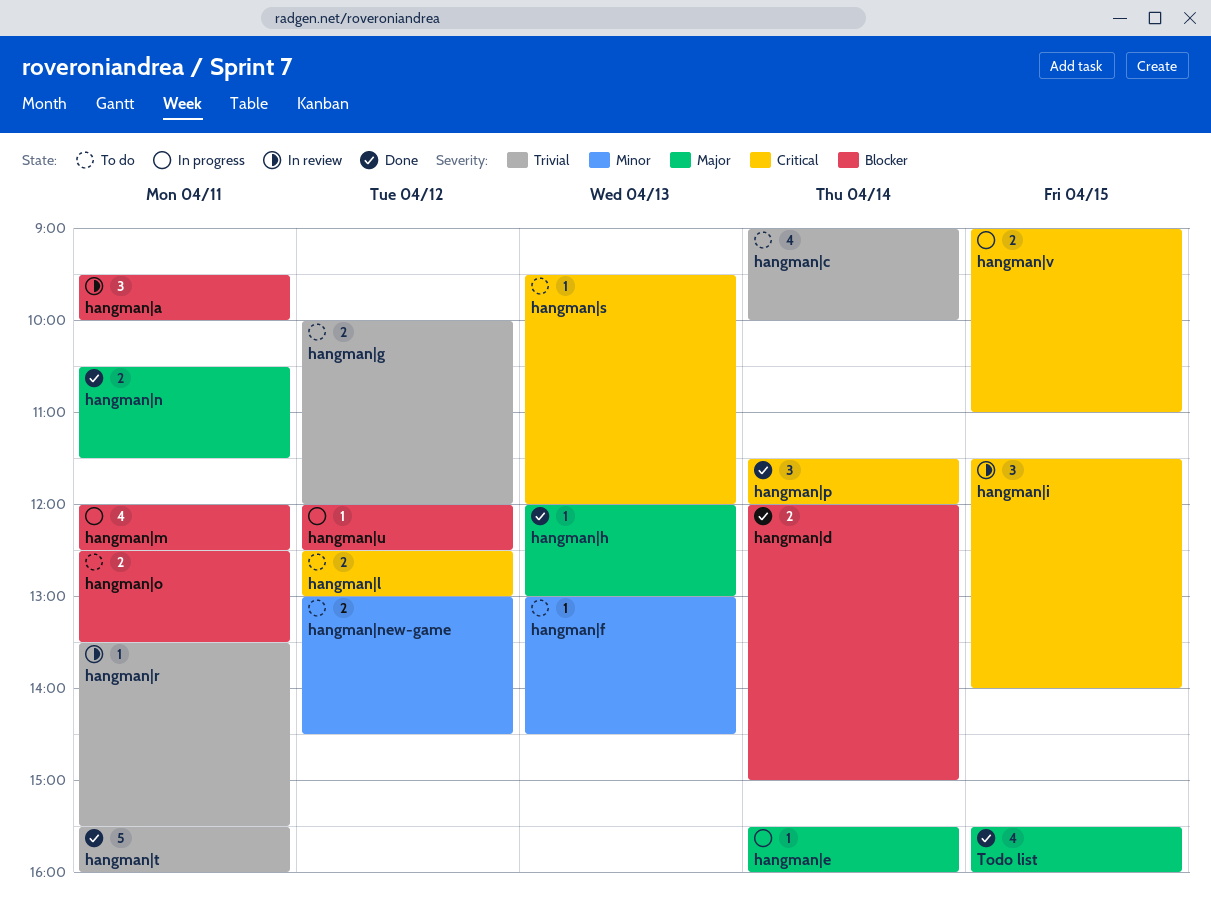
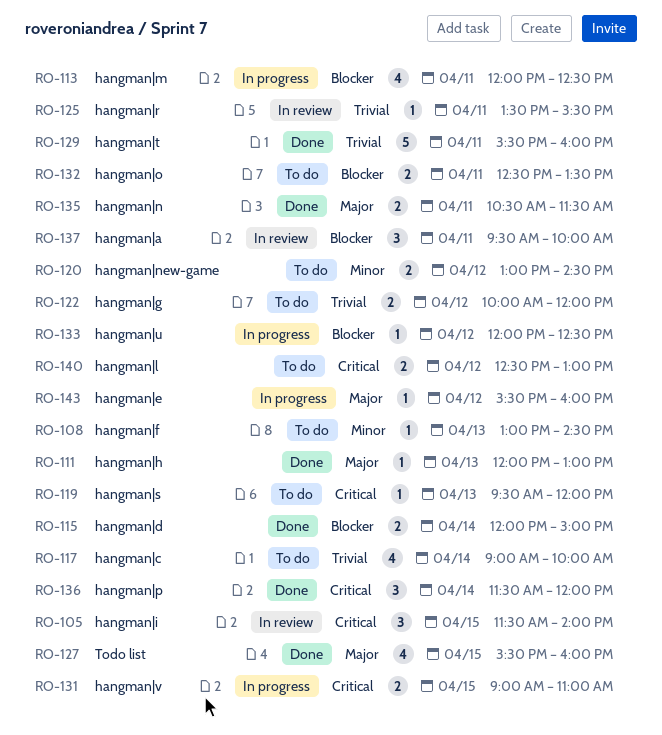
hangman|e, day: Apr 14 -> Apr 12

